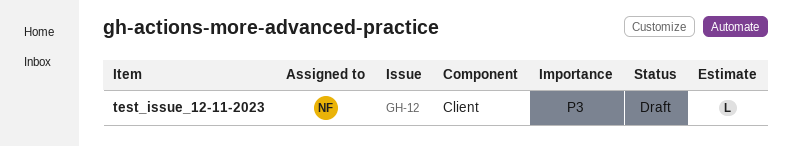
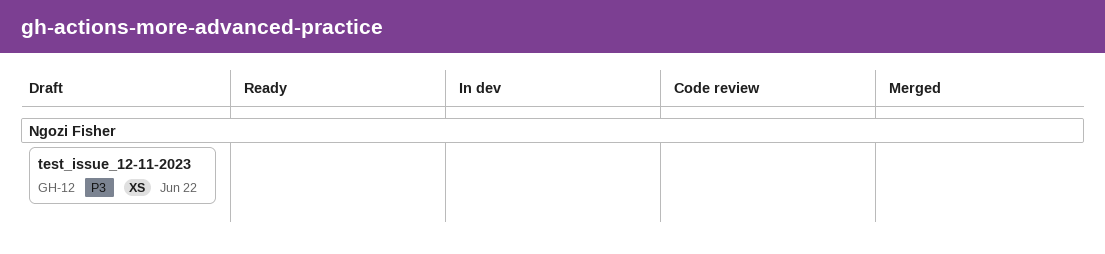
GH-12, estimate: L -> XS

